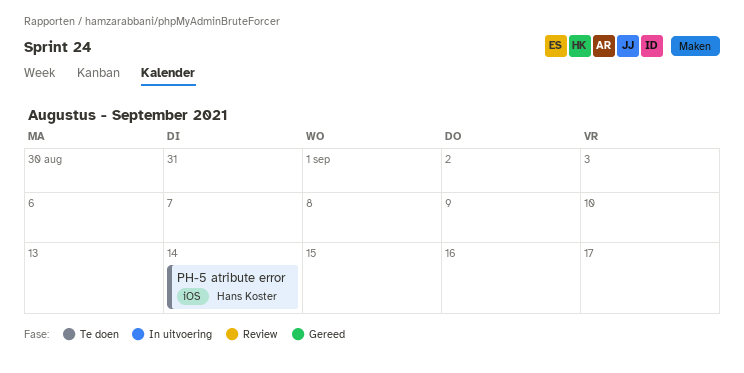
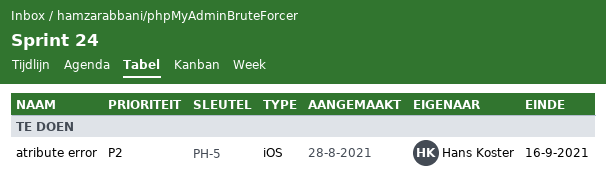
PH-5, due: Sep 14 -> Sep 16

